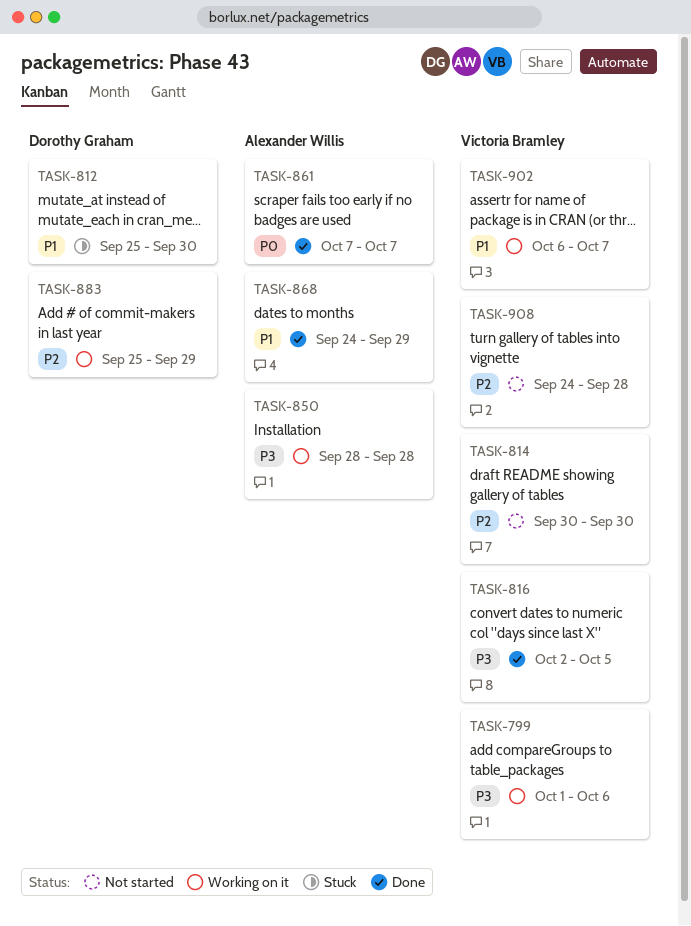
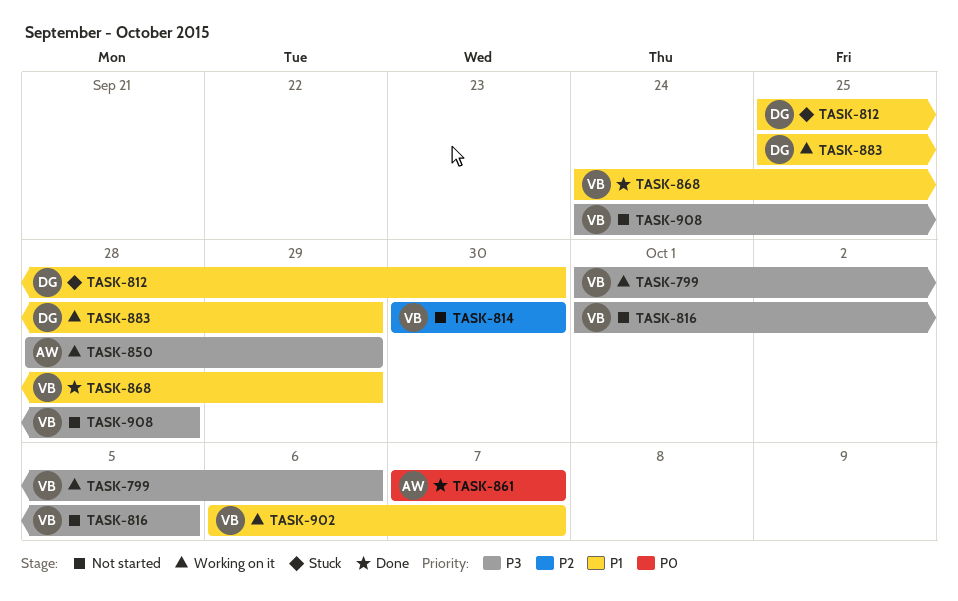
TASK-816, status: Done -> Not started
TASK-816, start: Oct 2 -> Oct 1
TASK-850, due: Sep 28 -> Sep 29
TASK-868, owner: Alexander Willis -> Victoria Bramley
TASK-883, priority: P2 -> P1
TASK-908, priority: P2 -> P3

